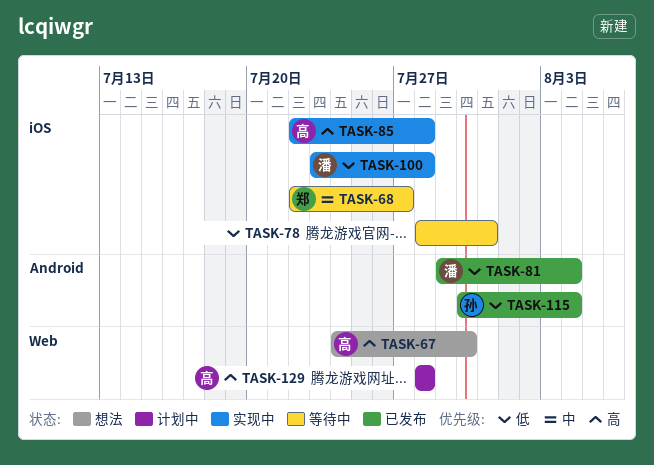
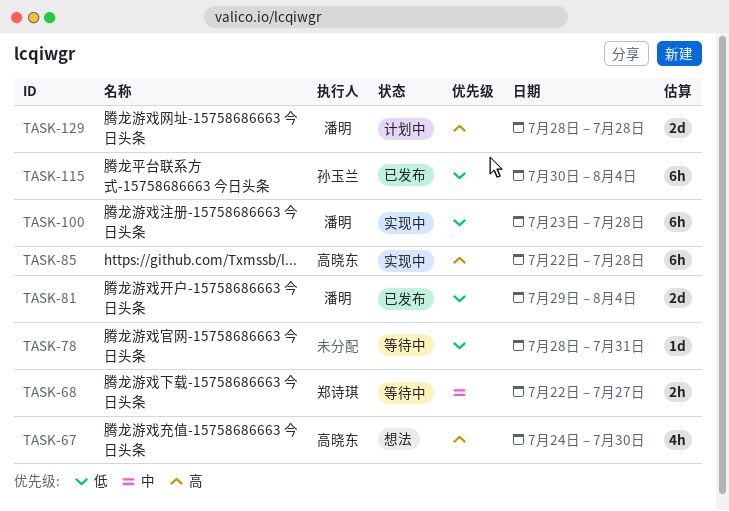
TASK-129, owner: 高晓东 -> 潘明

